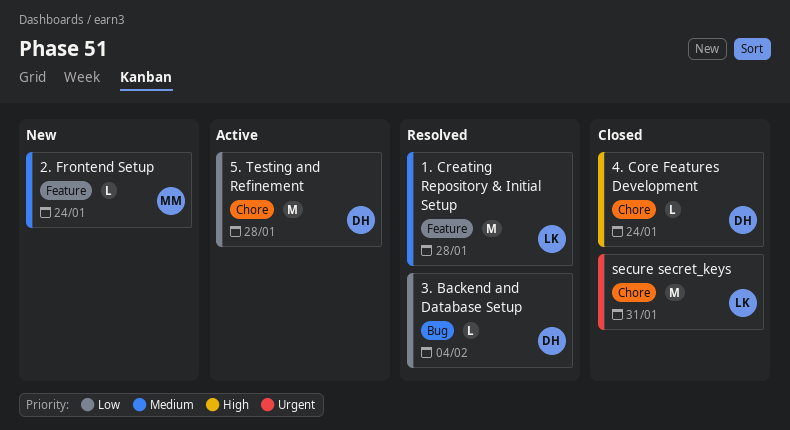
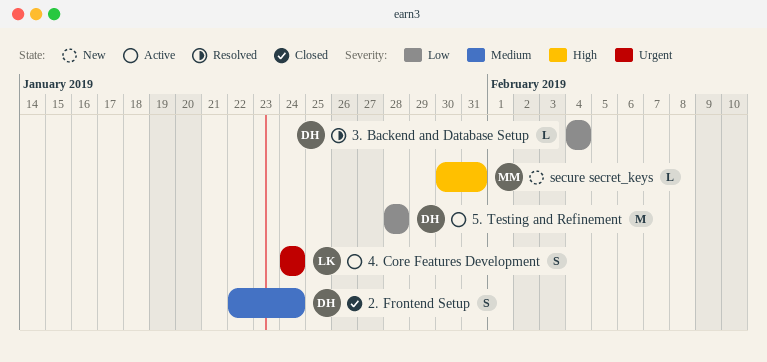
1. Creating Repository & Initial Setup: present -> none
2. Frontend Setup, status: New -> Closed
2. Frontend Setup, owner: MM -> DH
2. Frontend Setup, estimate: L -> S
4. Core Features Development, status: Closed -> Active
4. Core Features Development, owner: DH -> LK
4. Core Features Development, priority: High -> Urgent
4. Core Features Development, estimate: L -> S
secure secret_keys, status: Closed -> New
secure secret_keys, owner: LK -> MM
secure secret_keys, priority: Urgent -> High
secure secret_keys, estimate: M -> L

